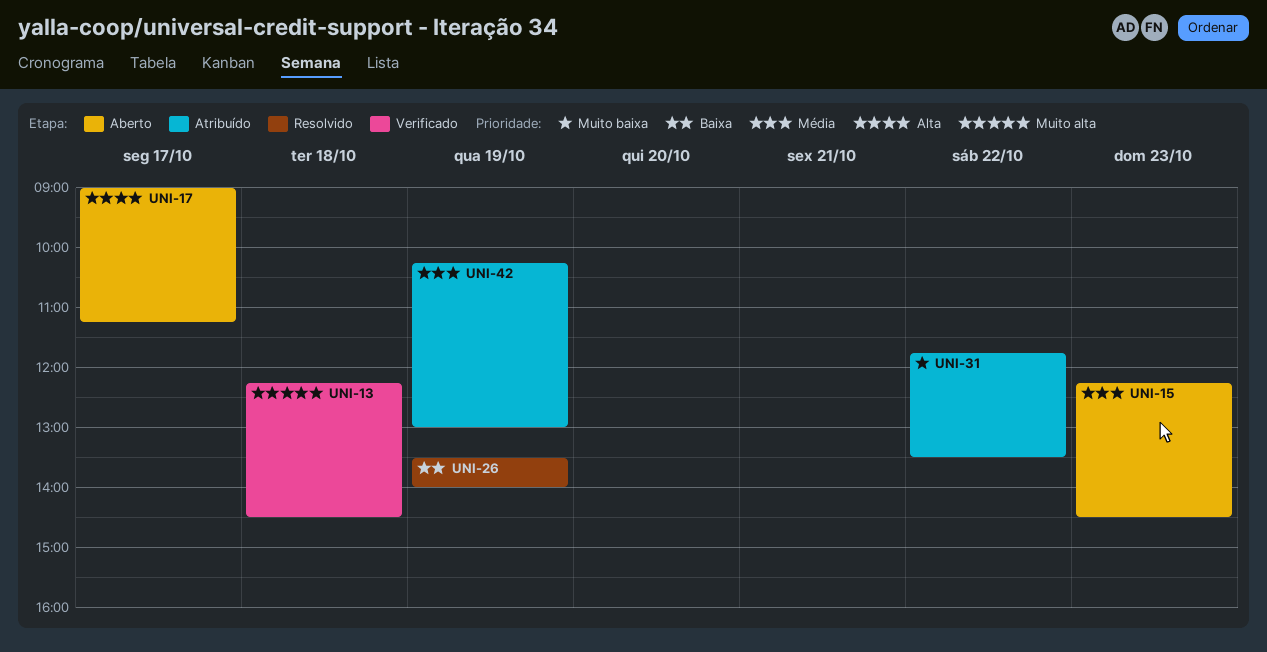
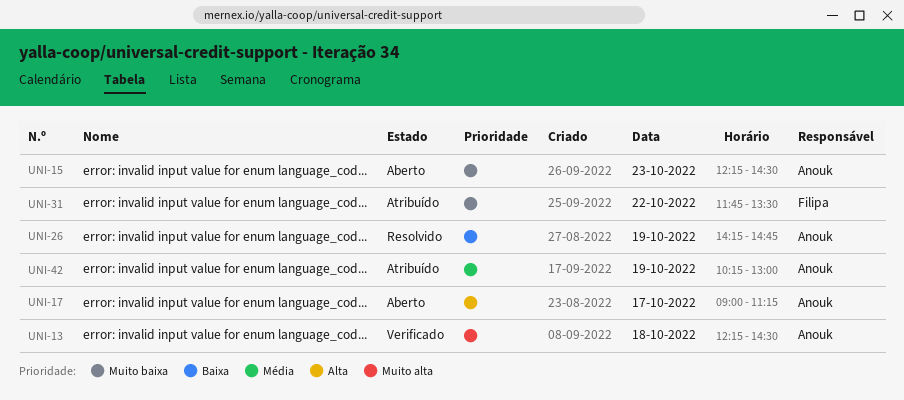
UNI-15, priority: Média -> Muito baixa
UNI-26, begins: 13:30 -> 14:15
UNI-26, ends: 14:00 -> 14:45

